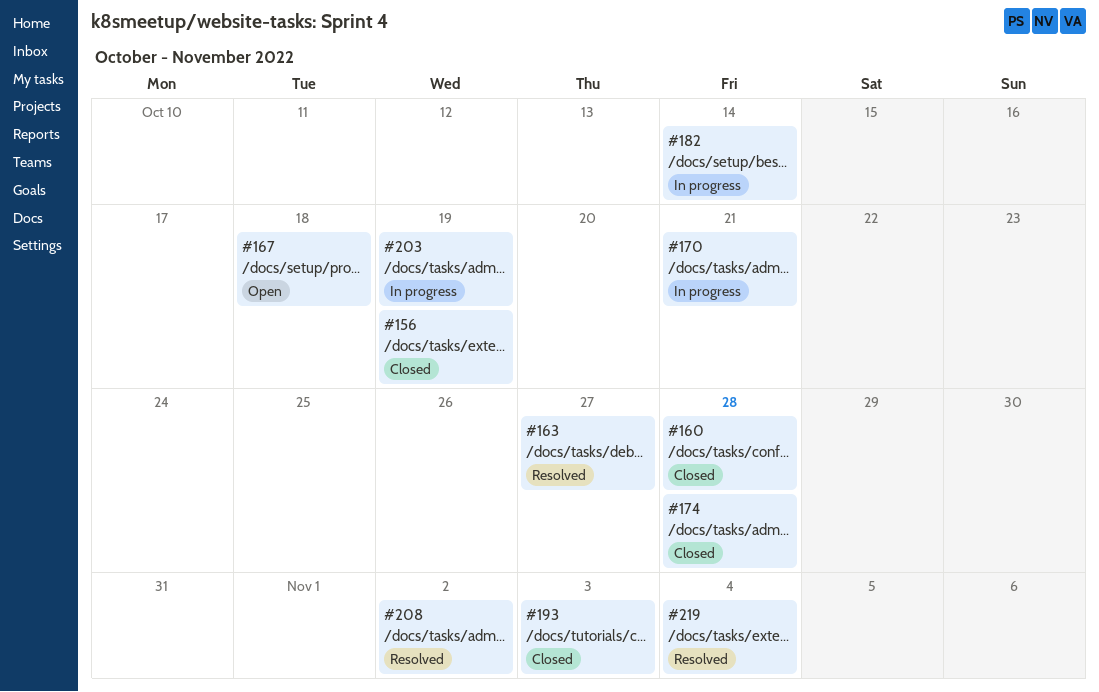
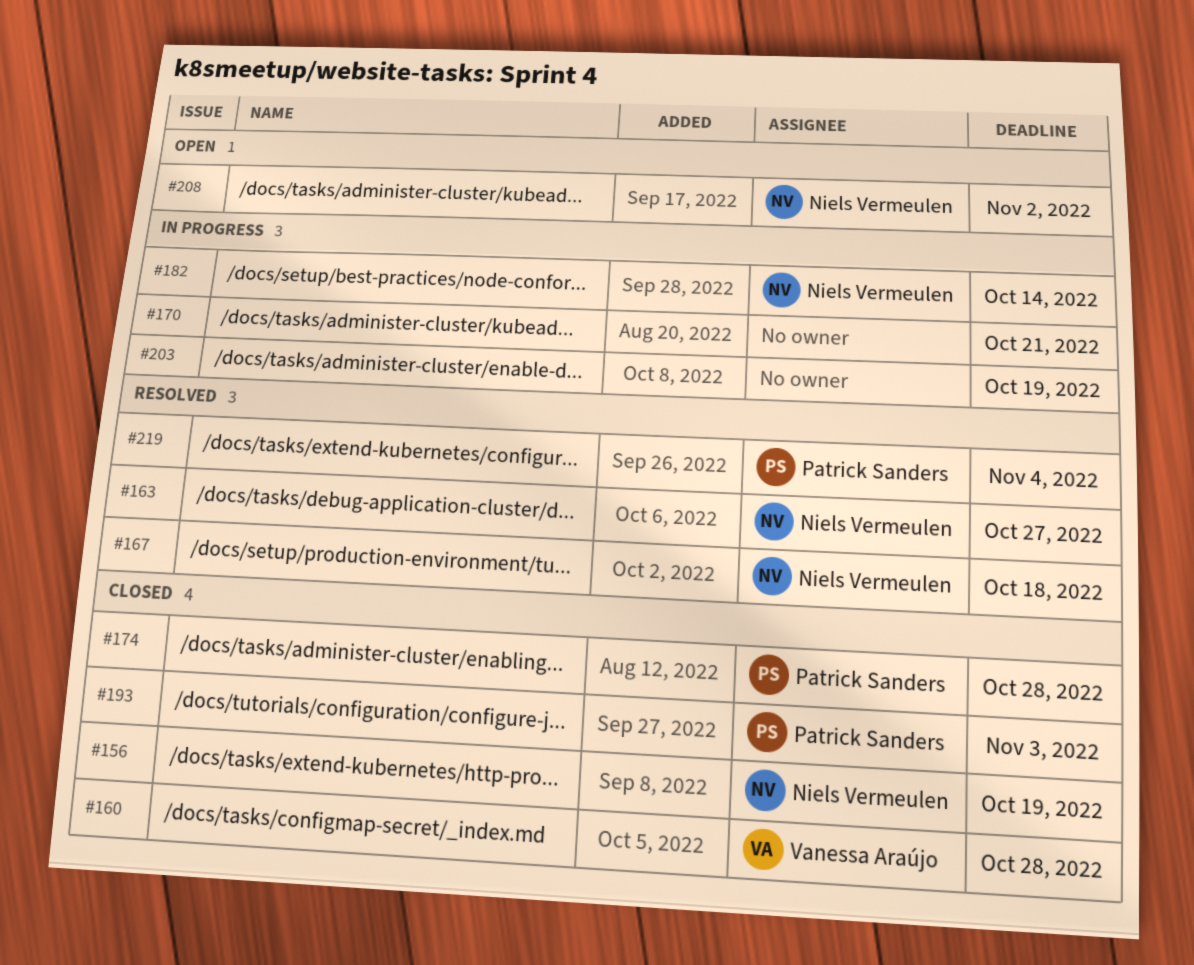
#167, status: Open -> Resolved
#208, status: Resolved -> Open

